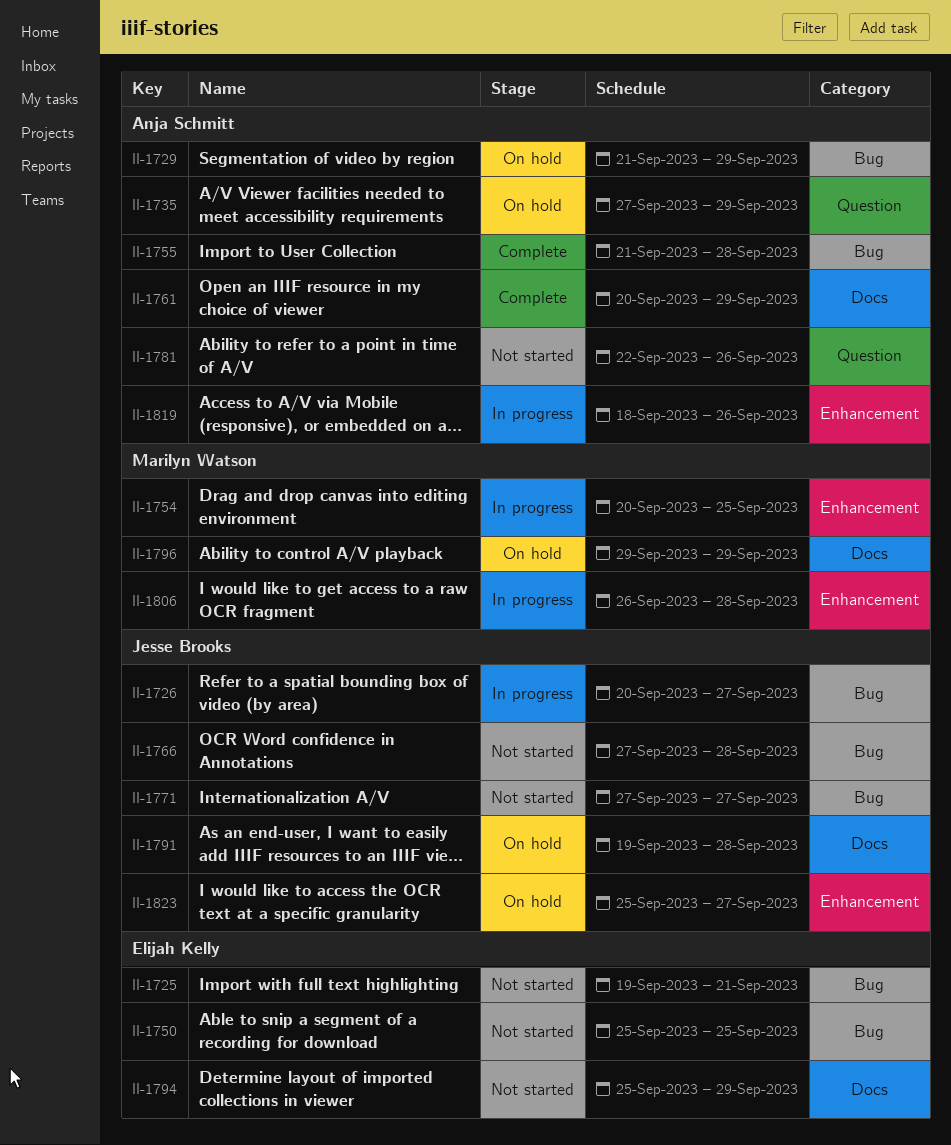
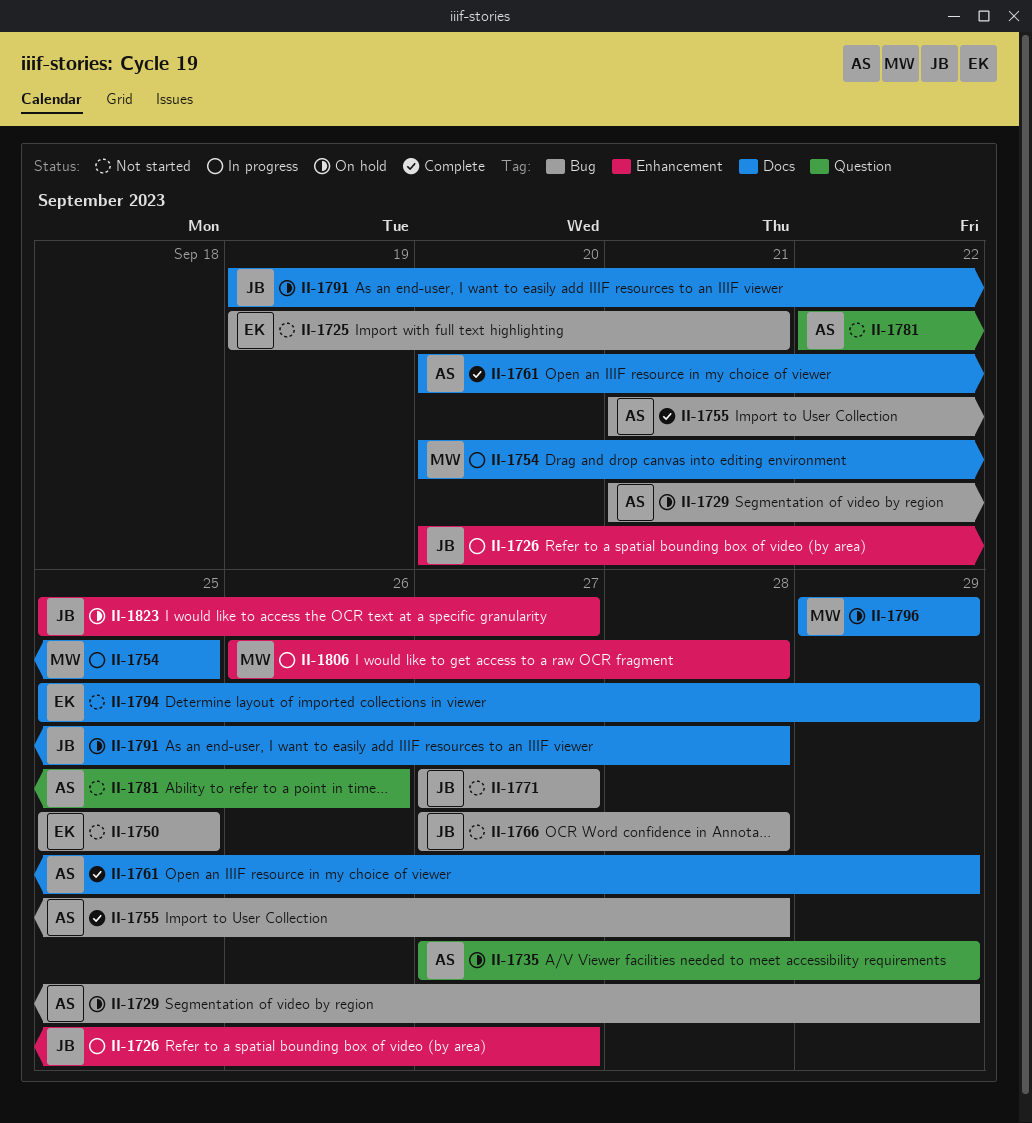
II-1726, label: Bug -> Enhancement
II-1754, label: Enhancement -> Docs
II-1819: present -> none

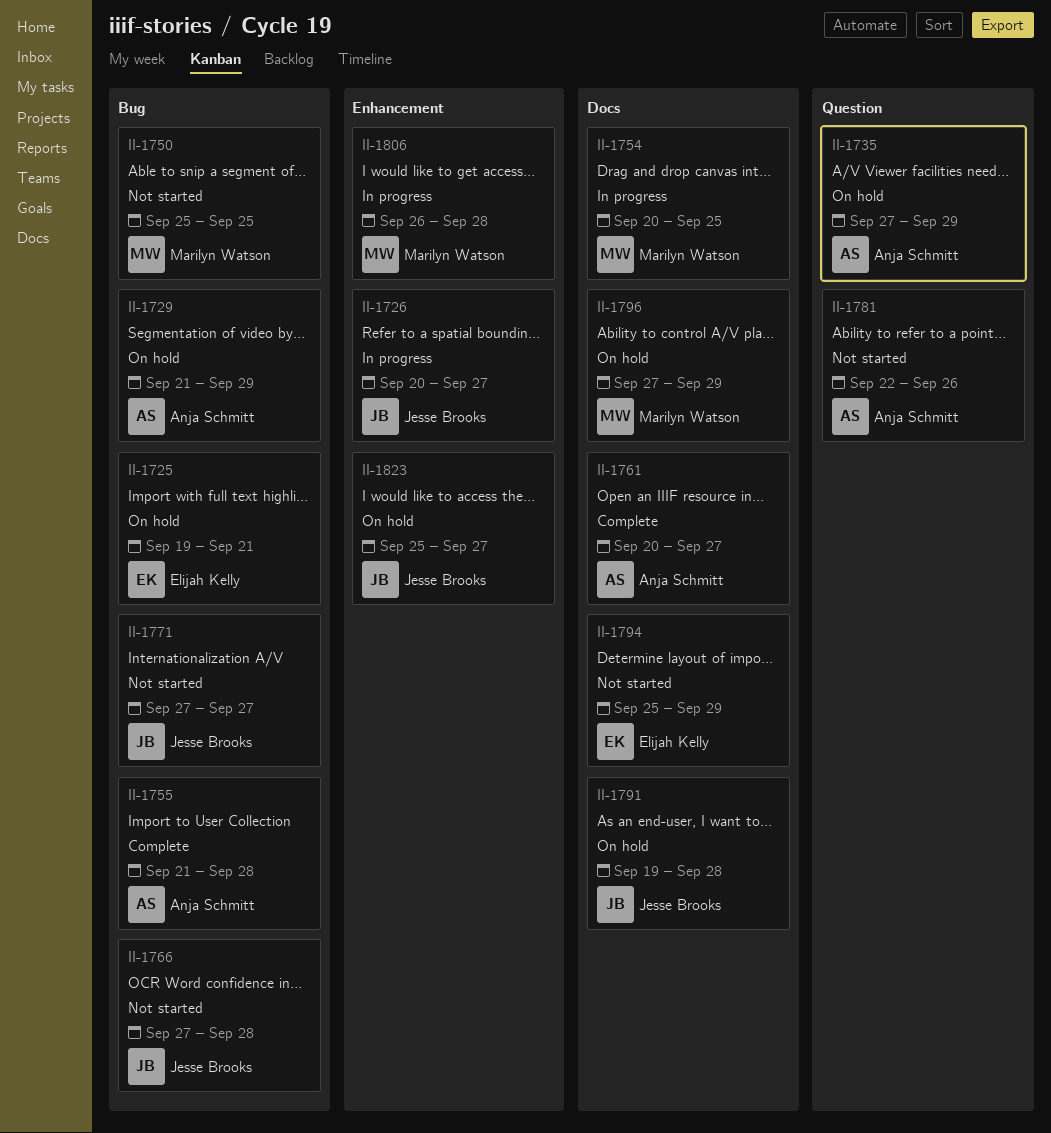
II-1725, status: Not started -> On hold
II-1750, owner: Elijah Kelly -> Marilyn Watson
II-1761, due: Sep 29 -> Sep 27
II-1796, start: Sep 29 -> Sep 27

